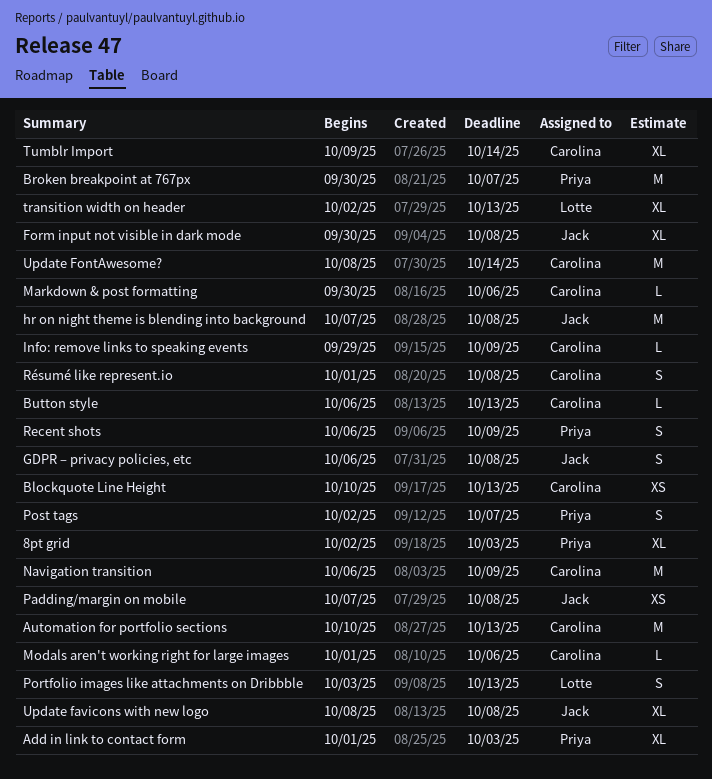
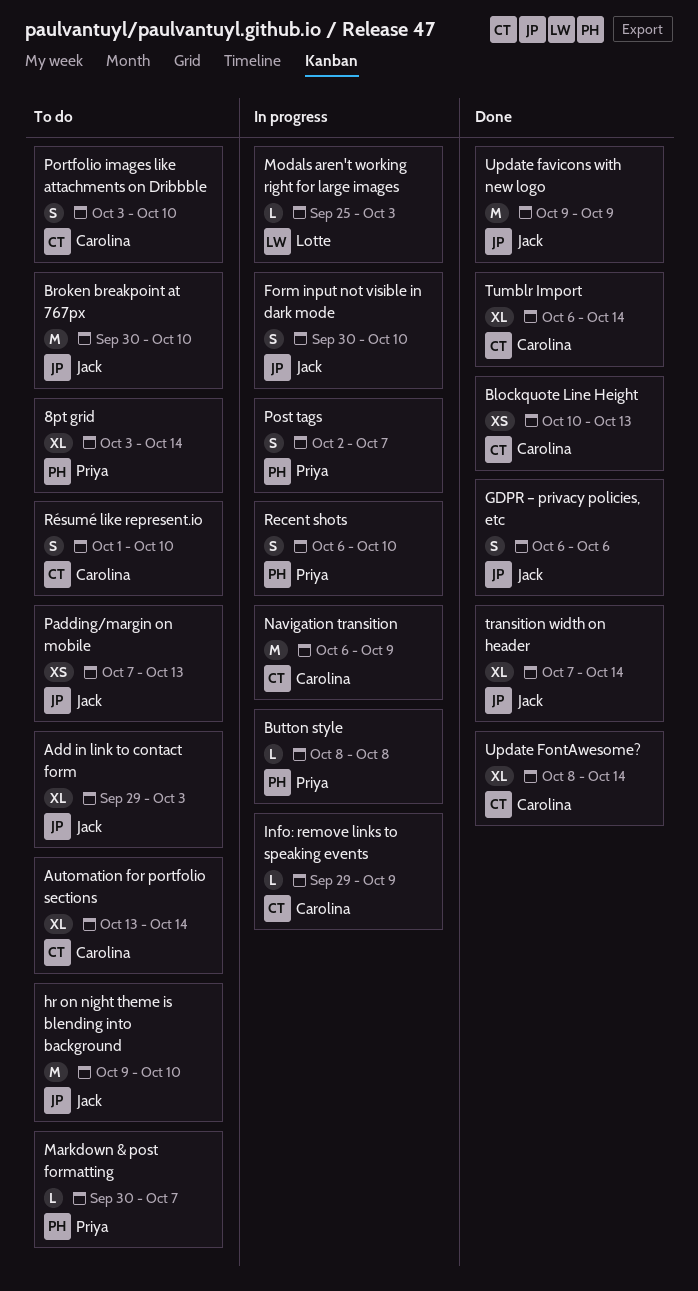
8pt grid, start: Oct 2 -> Oct 3
8pt grid, due: Oct 3 -> Oct 14
Add in link to contact form, owner: Priya -> Jack
Add in link to contact form, start: Oct 1 -> Sep 29
Automation for portfolio sections, estimate: M -> XL
Automation for portfolio sections, start: Oct 10 -> Oct 13
Automation for portfolio sections, due: Oct 13 -> Oct 14
Broken breakpoint at 767px, owner: Priya -> Jack
Broken breakpoint at 767px, due: Oct 7 -> Oct 10
Button style, owner: Carolina -> Priya
Button style, start: Oct 6 -> Oct 8
Button style, due: Oct 13 -> Oct 8
Form input not visible in dark mode, estimate: XL -> S
Form input not visible in dark mode, due: Oct 8 -> Oct 10
GDPR – privacy policies, etc, due: Oct 8 -> Oct 6
hr on night theme is blending into background, start: Oct 7 -> Oct 9
hr on night theme is blending into background, due: Oct 8 -> Oct 10
Markdown & post formatting, owner: Carolina -> Priya
Markdown & post formatting, due: Oct 6 -> Oct 7
Modals aren't working right for large images, owner: Carolina -> Lotte
Modals aren't working right for large images, start: Oct 1 -> Sep 25
Modals aren't working right for large images, due: Oct 6 -> Oct 3
Padding/margin on mobile, due: Oct 8 -> Oct 13
Portfolio images like attachments on Dribbble, owner: Lotte -> Carolina
Portfolio images like attachments on Dribbble, due: Oct 13 -> Oct 10
Recent shots, due: Oct 9 -> Oct 10
Résumé like represent.io, due: Oct 8 -> Oct 10
transition width on header, owner: Lotte -> Jack
transition width on header, start: Oct 2 -> Oct 7
transition width on header, due: Oct 13 -> Oct 14
Tumblr Import, start: Oct 9 -> Oct 6
Update favicons with new logo, estimate: XL -> M
Update favicons with new logo, start: Oct 8 -> Oct 9
Update favicons with new logo, due: Oct 8 -> Oct 9
Update FontAwesome?, estimate: M -> XL

